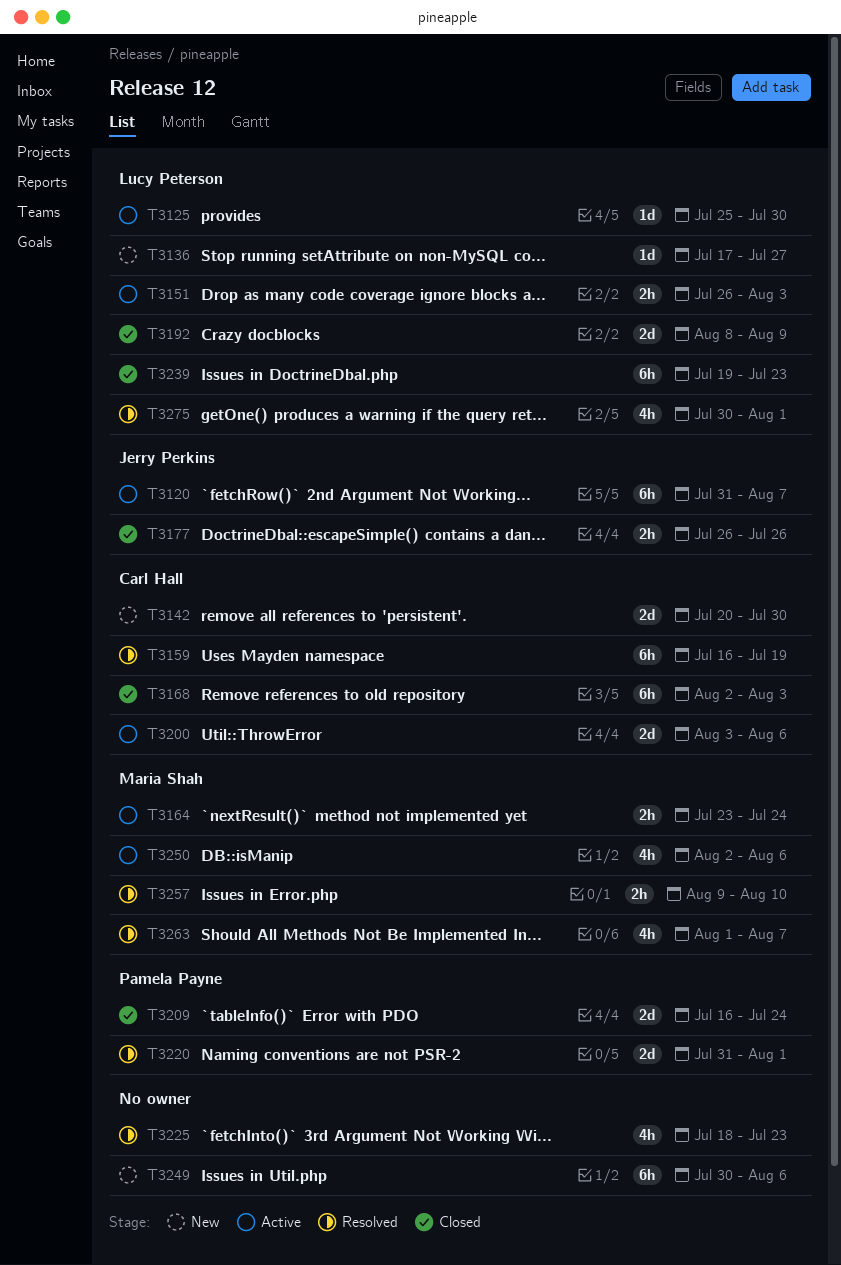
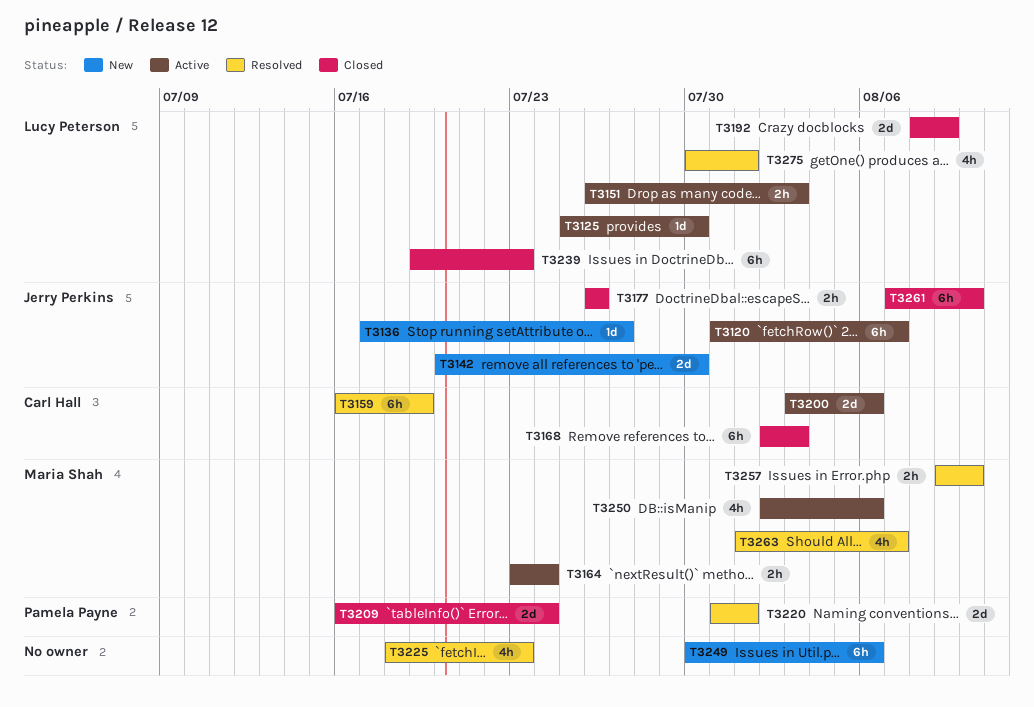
T3136, owner: Lucy Peterson -> Jerry Perkins
T3142, owner: Carl Hall -> Jerry Perkins
T3261: none -> present

